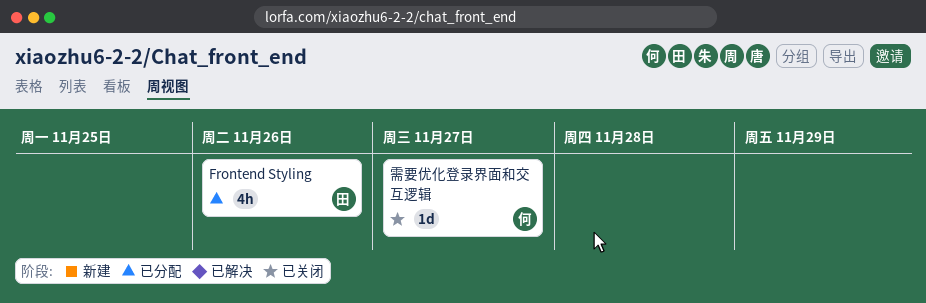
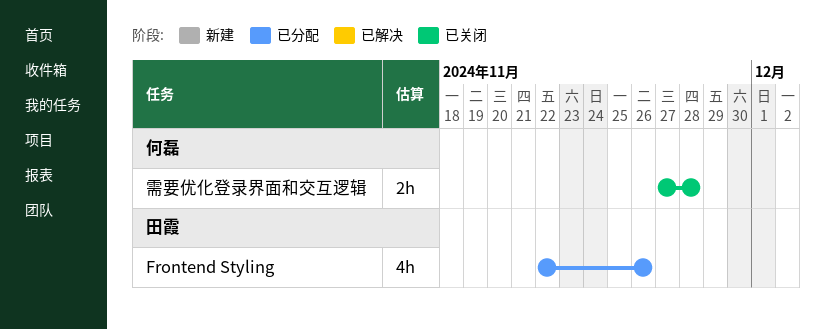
需要优化登录界面和交互逻辑, estimate: 1d -> 2h
需要优化登录界面和交互逻辑, due: Nov 27 -> Nov 28

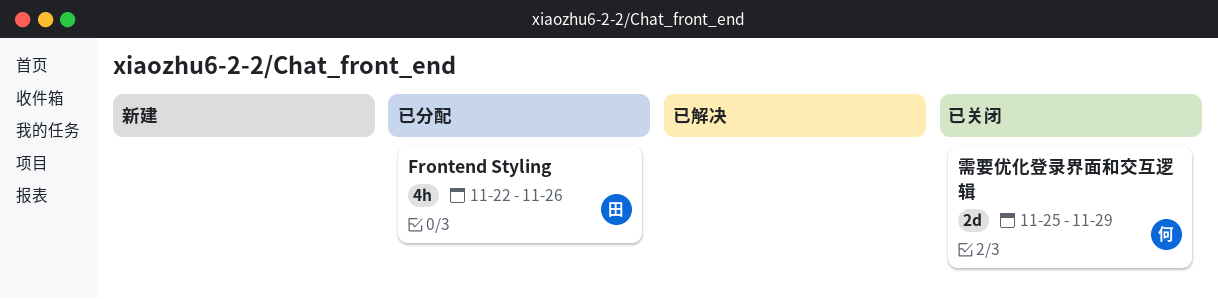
需要优化登录界面和交互逻辑, estimate: 2h -> 2d
需要优化登录界面和交互逻辑, start: Nov 27 -> Nov 25
需要优化登录界面和交互逻辑, due: Nov 28 -> Nov 29

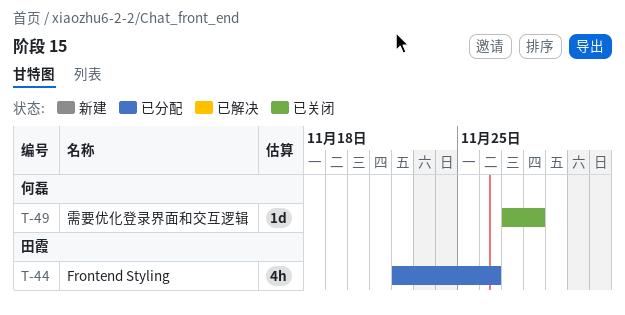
需要优化登录界面和交互逻辑, estimate: 2d -> 1d
需要优化登录界面和交互逻辑, start: Nov 25 -> Nov 27
需要优化登录界面和交互逻辑, due: Nov 29 -> Nov 28

